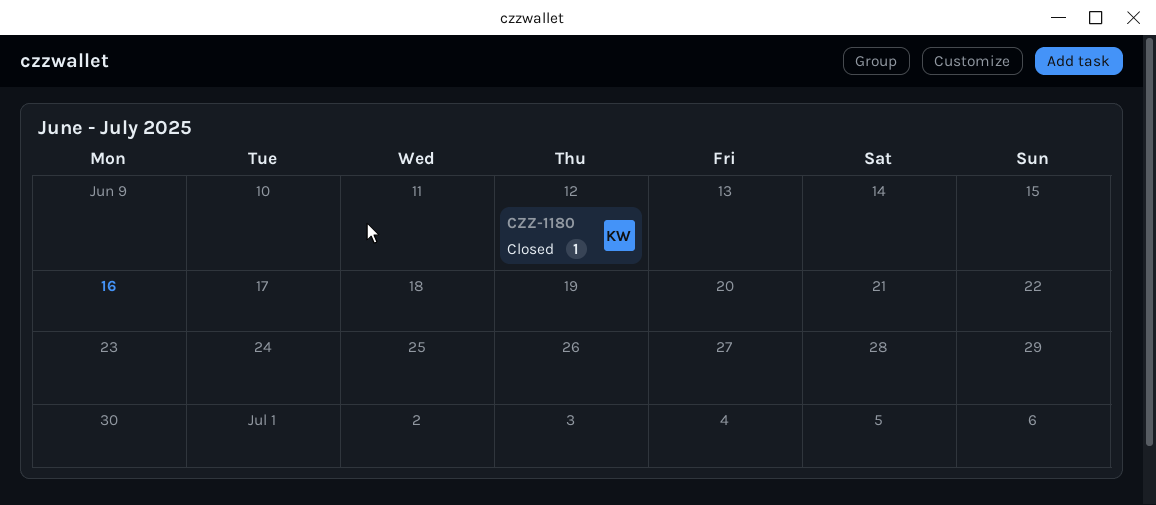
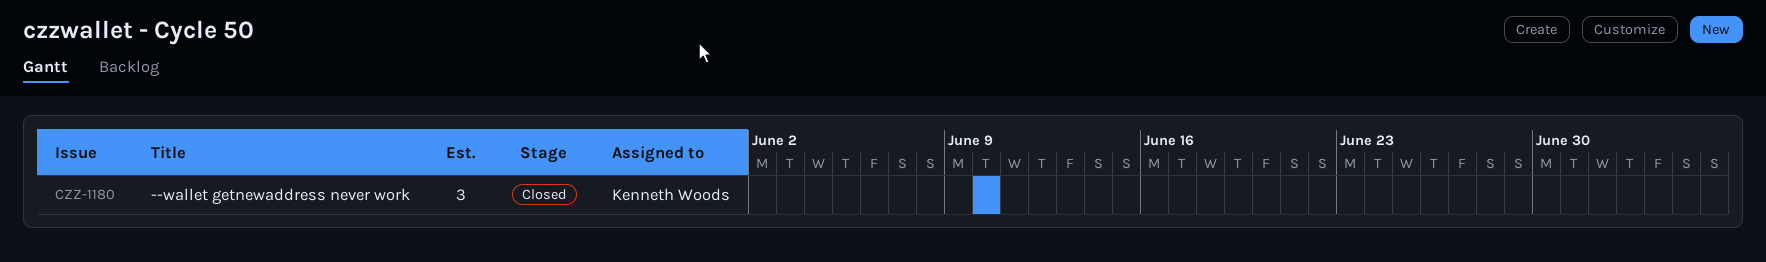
CZZ-1180, estimate: 1 -> 3
CZZ-1180, due: Jun 12 -> Jun 10

